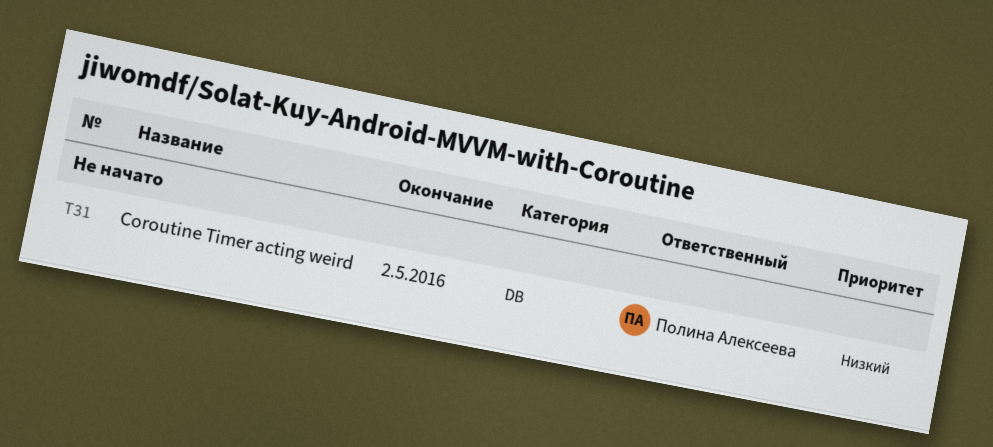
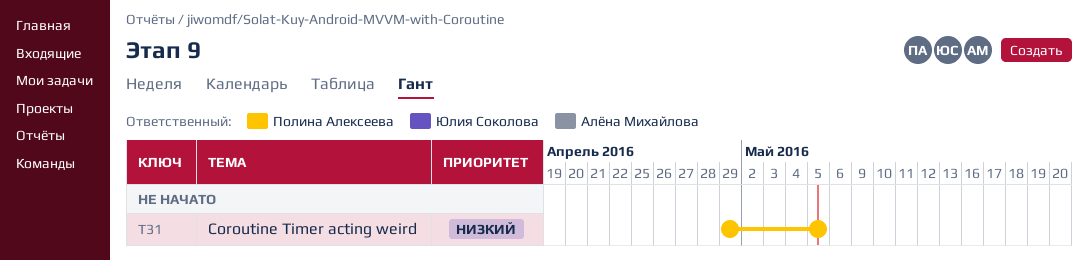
T31, due: May 2 -> May 5

